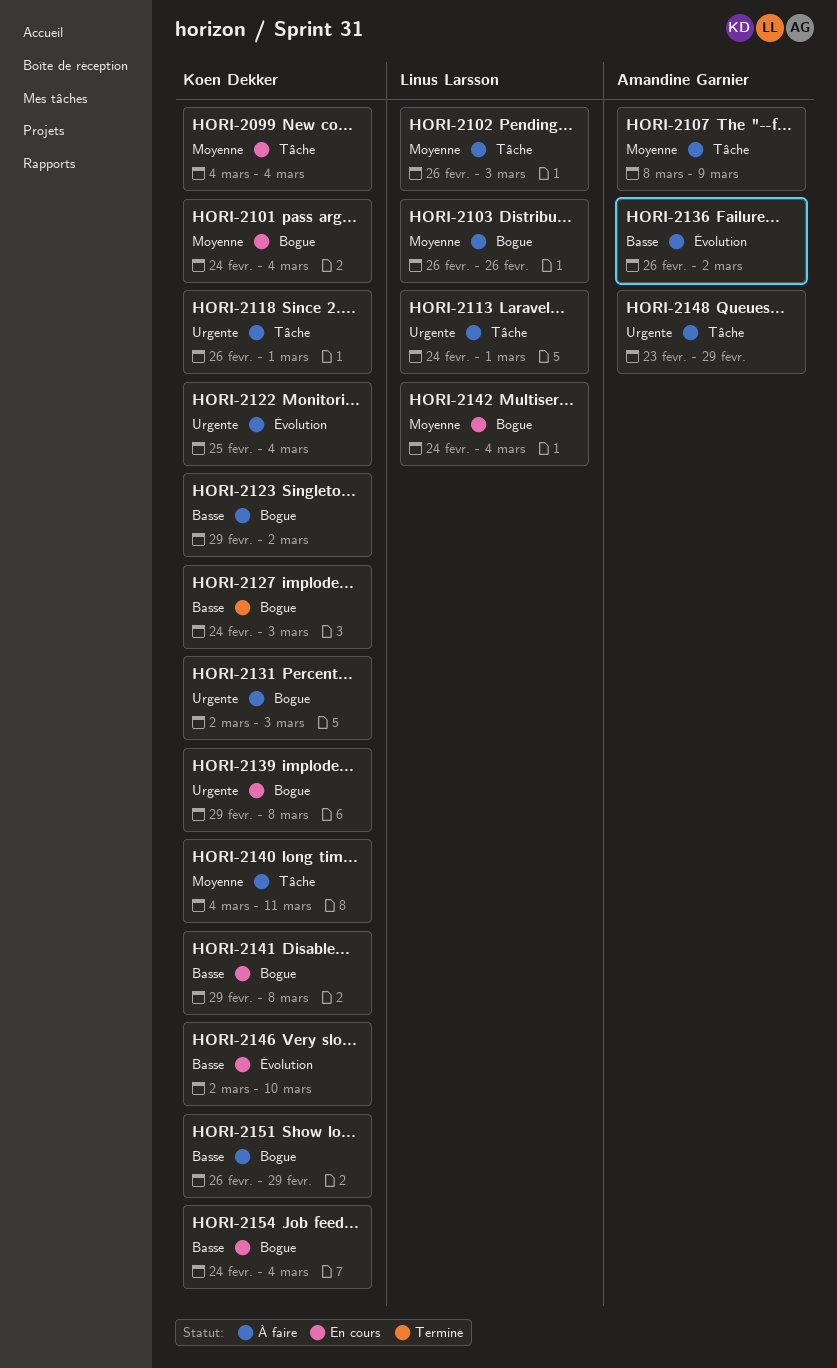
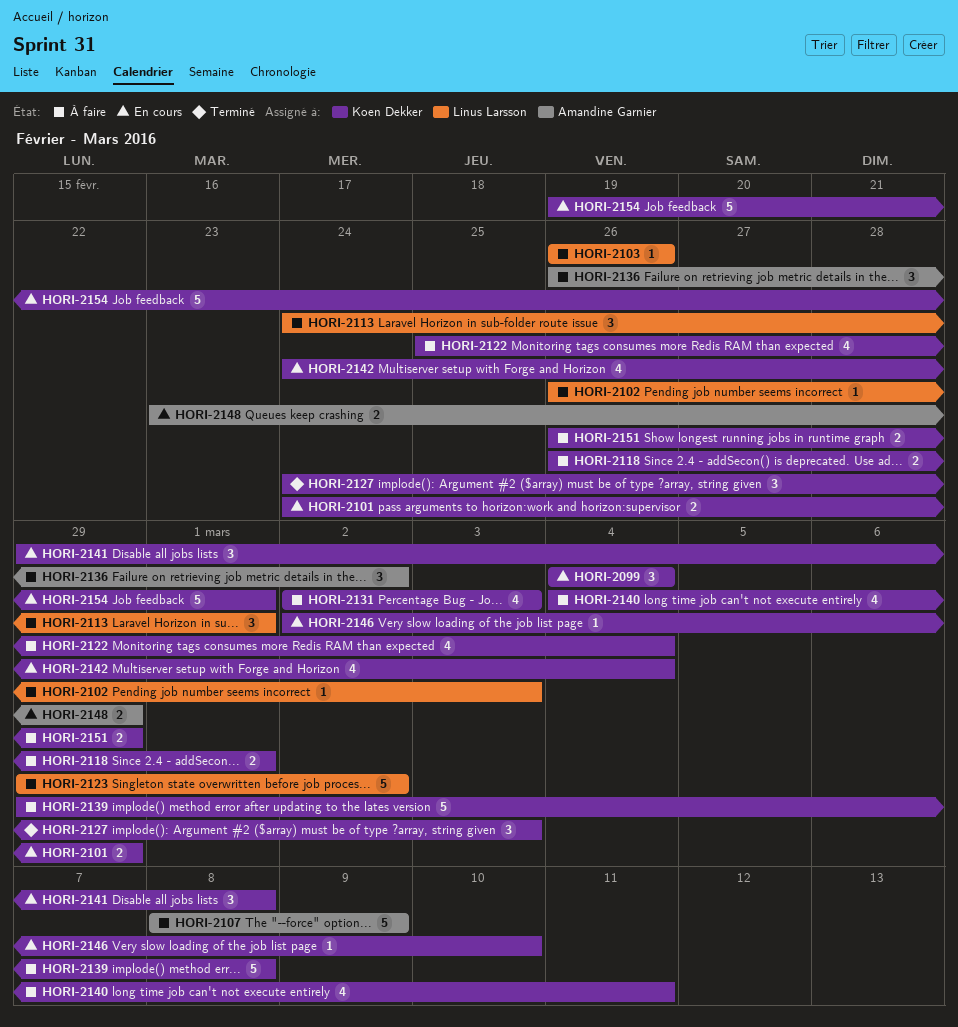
HORI-2101, due: Mar 4 -> Feb 29
HORI-2123, owner: Koen Dekker -> Linus Larsson
HORI-2139, status: En cours -> À faire
HORI-2142, owner: Linus Larsson -> Koen Dekker
HORI-2148, status: À faire -> En cours
HORI-2154, start: Feb 24 -> Feb 19
HORI-2154, due: Mar 4 -> Mar 1

